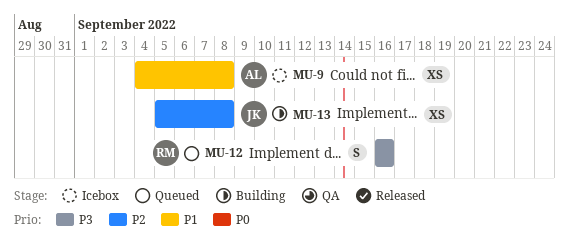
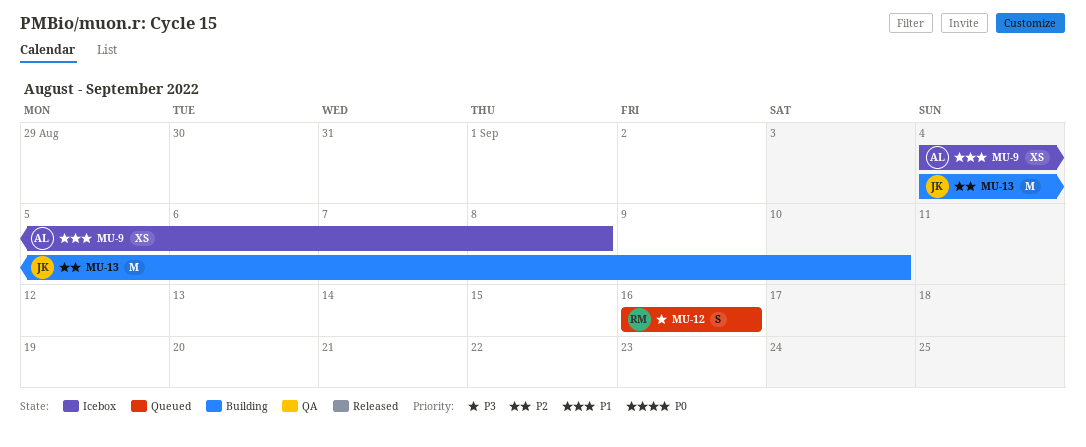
MU-13, estimate: XS -> M
MU-13, start: Sep 5 -> Sep 4
MU-13, due: Sep 8 -> Sep 10

